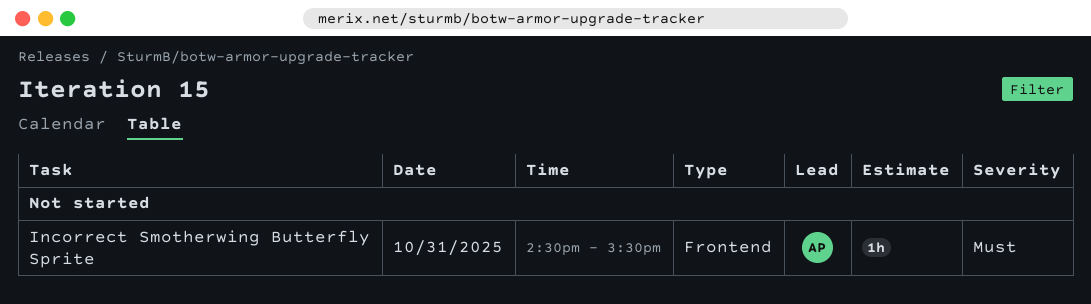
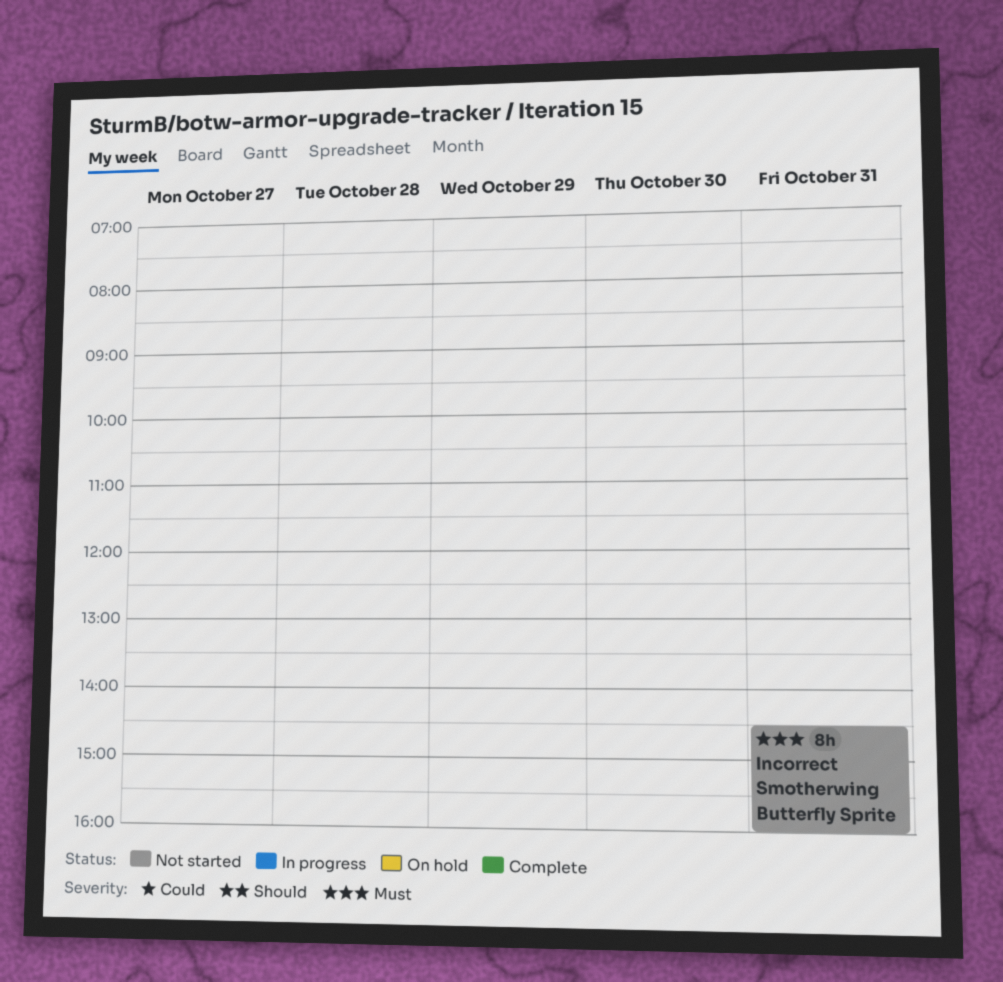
Incorrect Smotherwing Butterfly Sprite, estimate: 1h -> 8h
Incorrect Smotherwing Butterfly Sprite, ends: 15:30 -> 16:00

